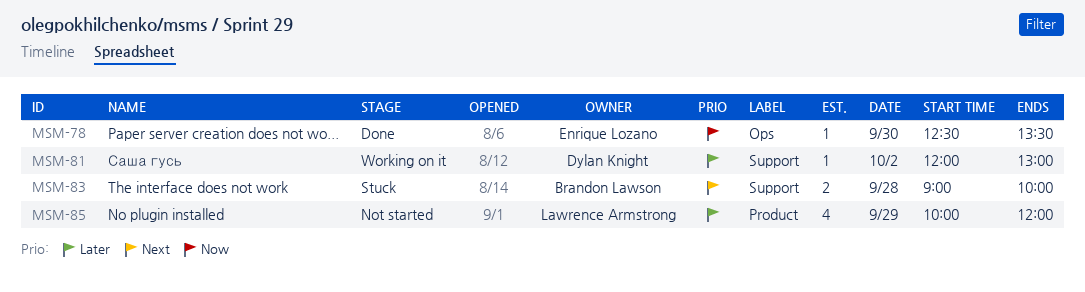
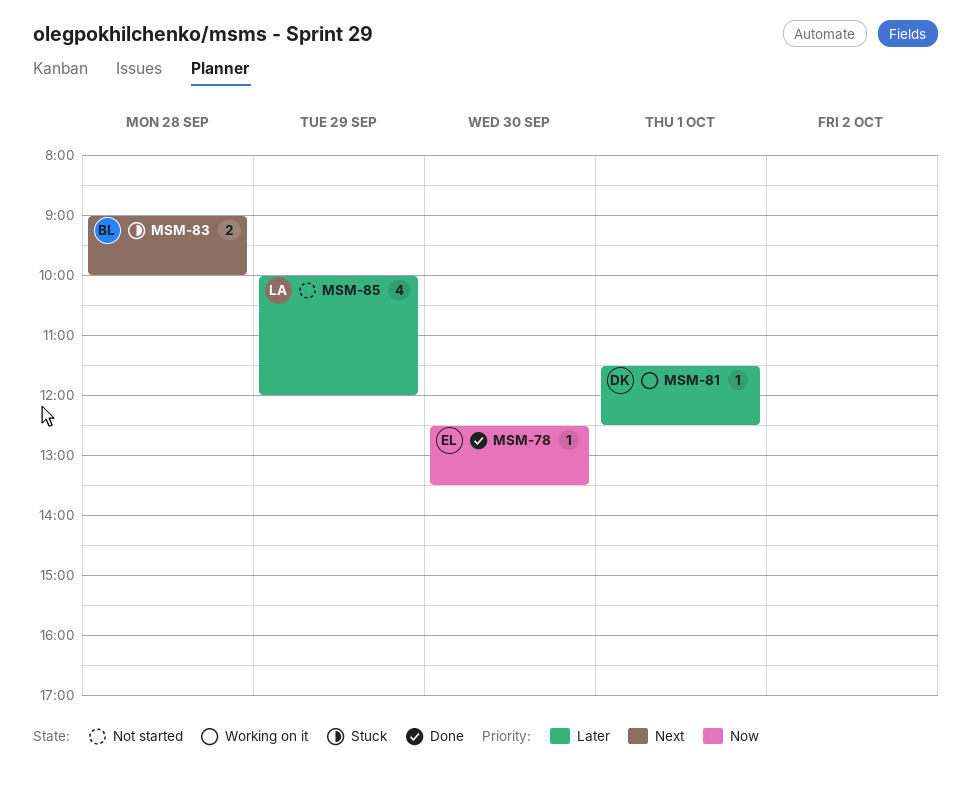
MSM-81, day: Oct 2 -> Oct 1
MSM-81, begins: 12:00 -> 11:30
MSM-81, ends: 13:00 -> 12:30

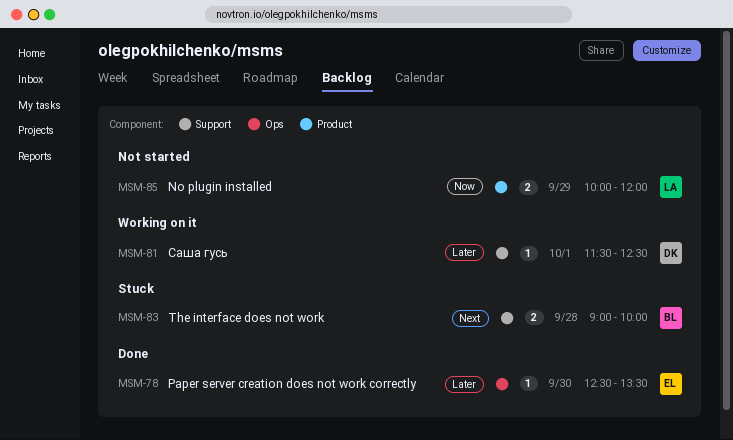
MSM-78, priority: Now -> Later
MSM-85, priority: Later -> Now
MSM-85, estimate: 4 -> 2

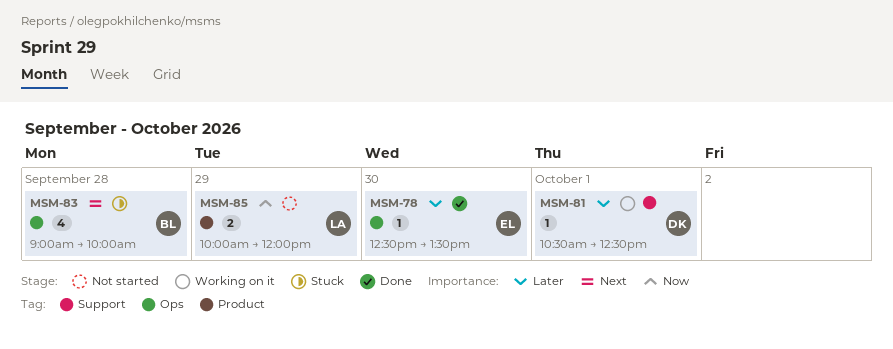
MSM-81, begins: 11:30 -> 10:30
MSM-83, label: Support -> Ops
MSM-83, estimate: 2 -> 4

